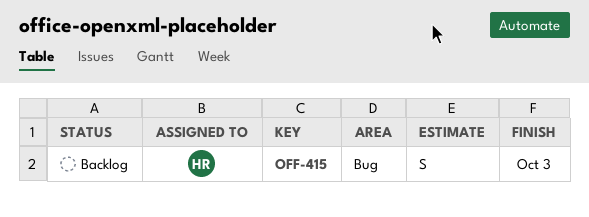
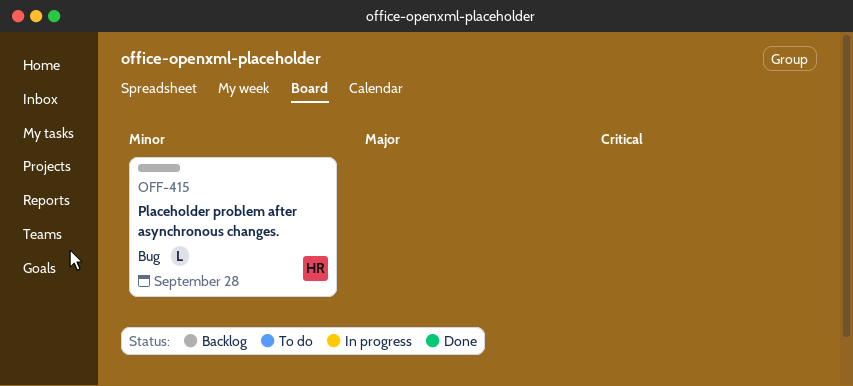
OFF-415, estimate: S -> L
OFF-415, due: Oct 3 -> Sep 28

